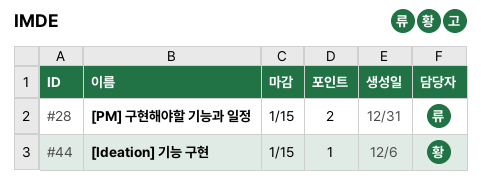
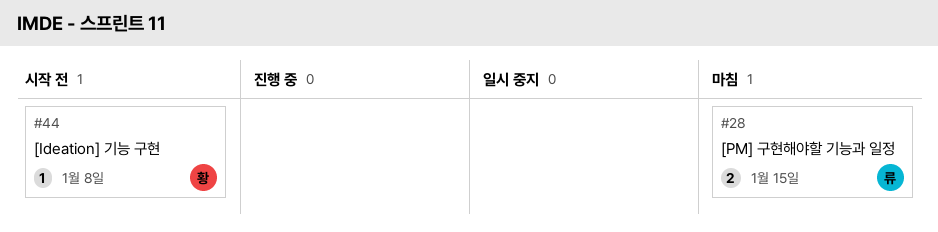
#44, due: Jan 15 -> Jan 8

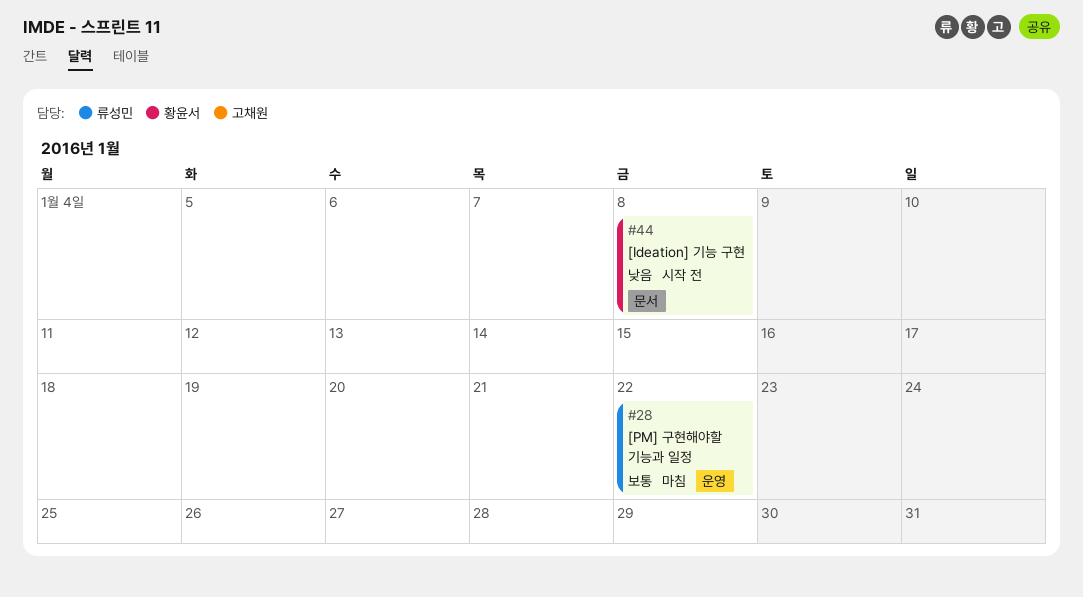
#28, due: Jan 15 -> Jan 22

